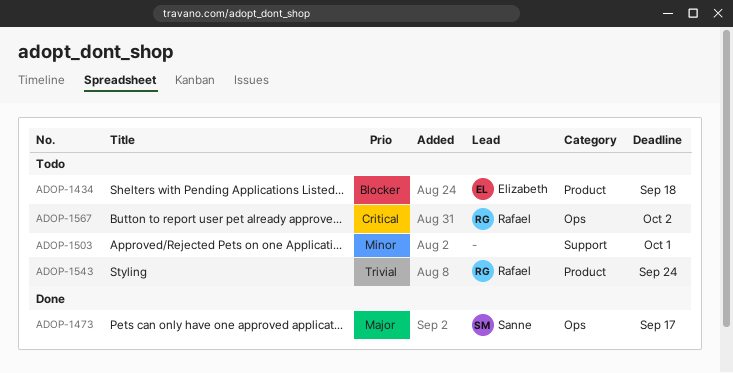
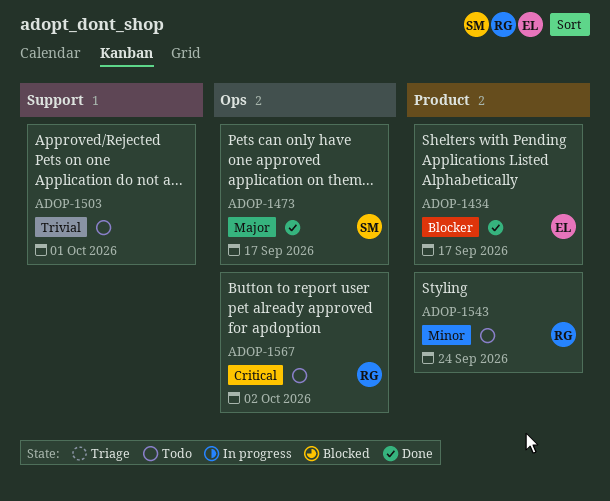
ADOP-1434, status: Todo -> Done
ADOP-1434, due: Sep 18 -> Sep 17
ADOP-1503, priority: Minor -> Trivial
ADOP-1543, priority: Trivial -> Minor

